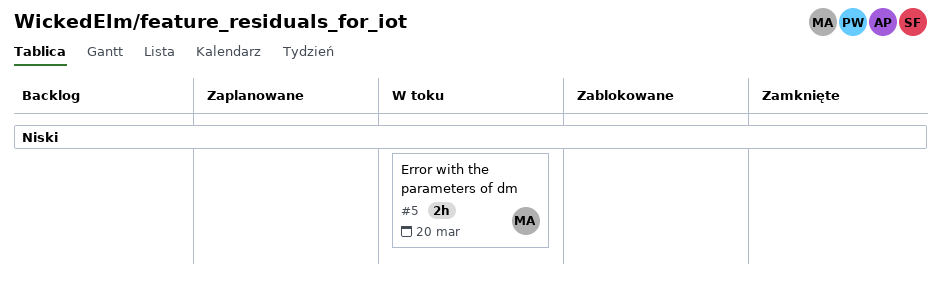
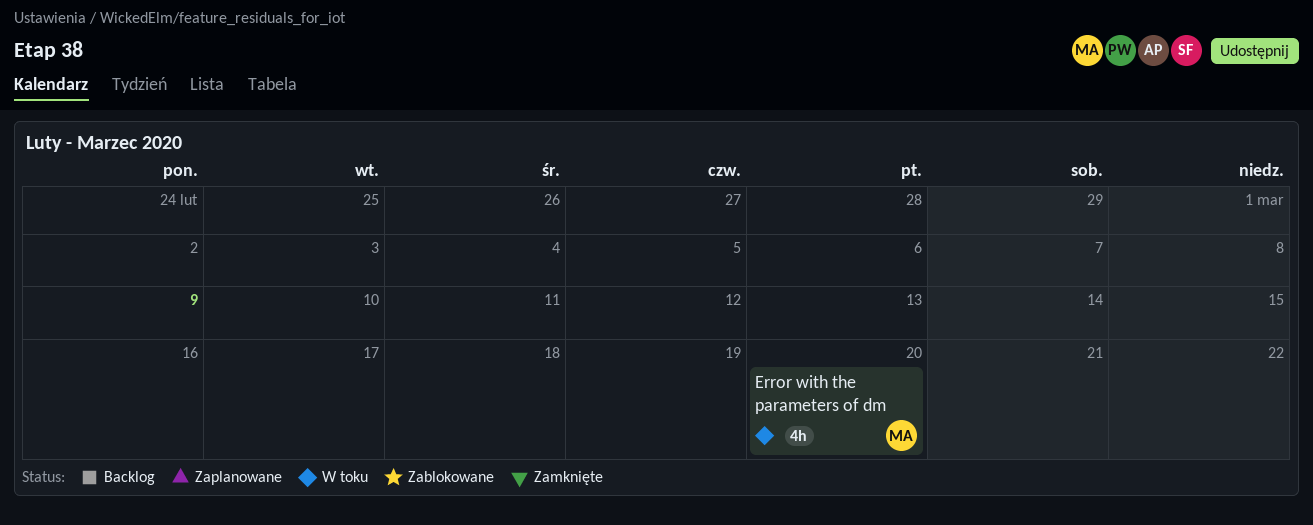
Error with the parameters of dm, estimate: 2h -> 4h

